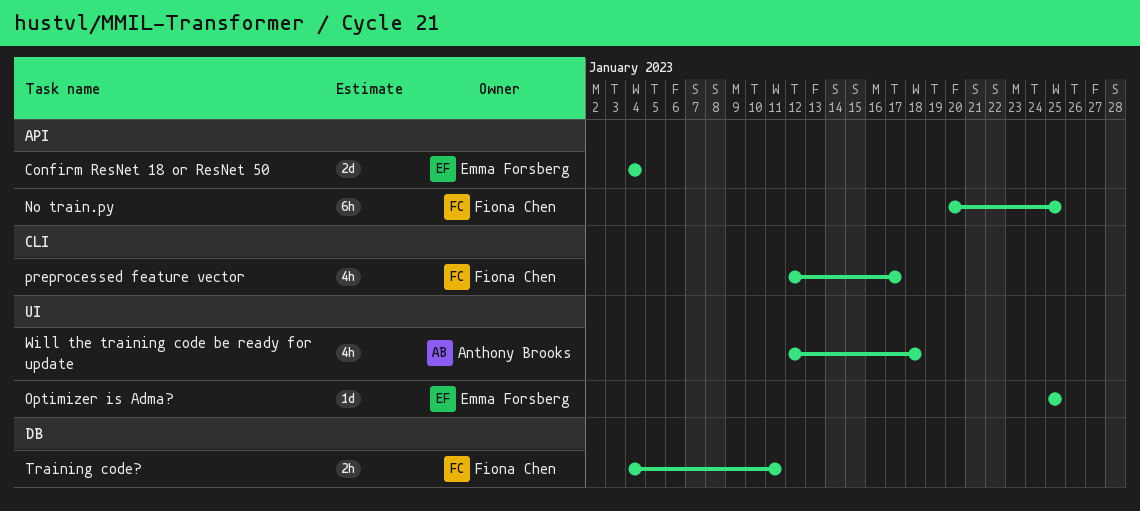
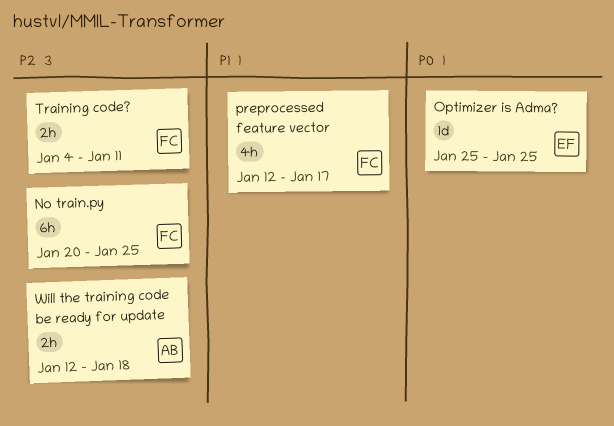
Confirm ResNet 18 or ResNet 50: present -> none
Will the training code be ready for update, estimate: 4h -> 2h

